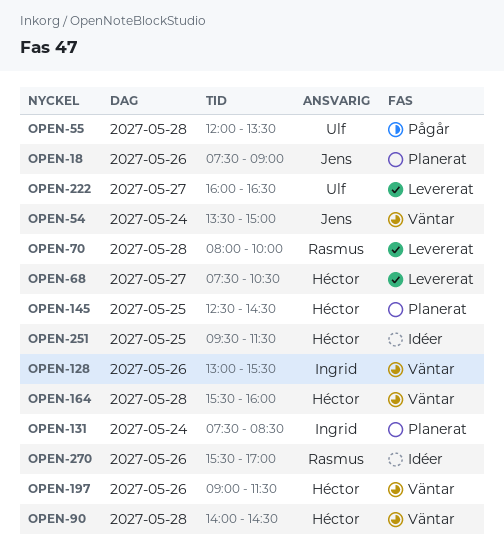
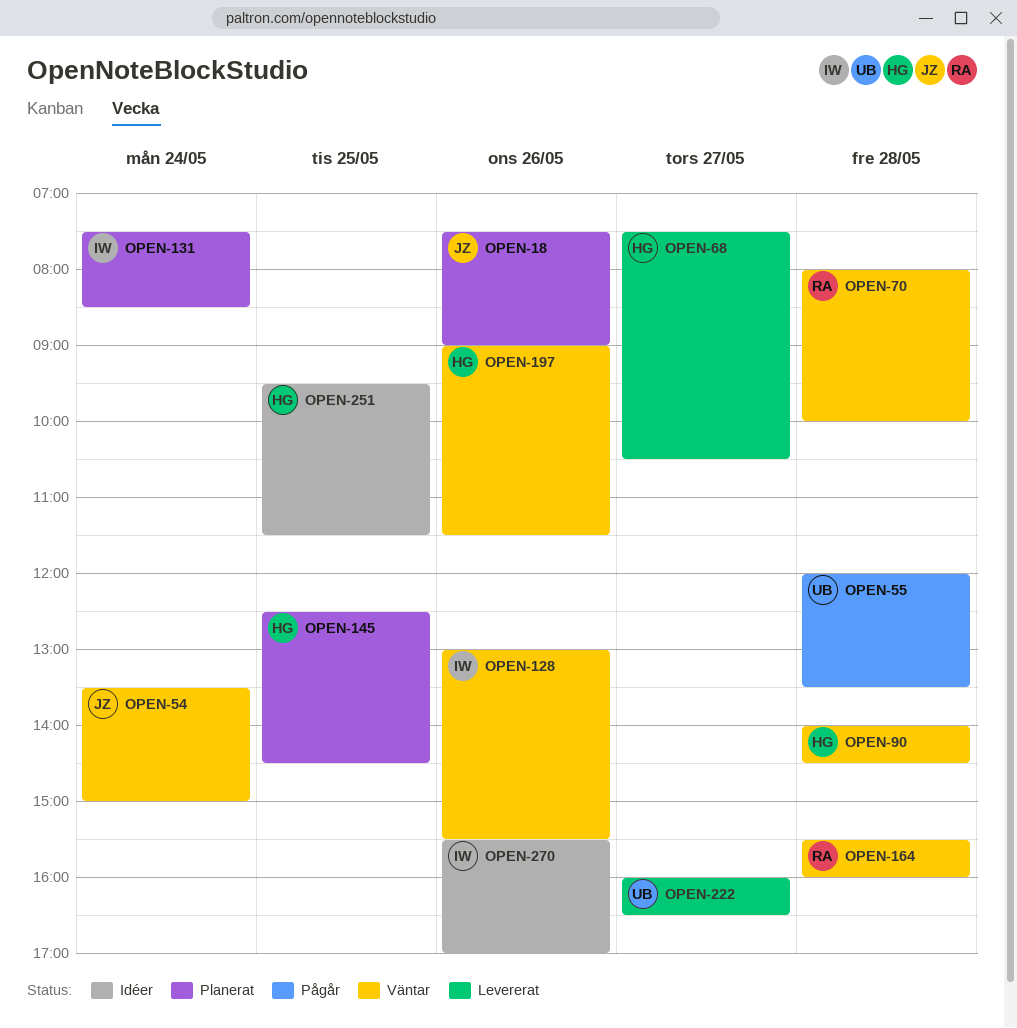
OPEN-70, status: Levererat -> Väntar
OPEN-164, owner: Héctor -> Rasmus
OPEN-270, owner: Rasmus -> Ingrid

